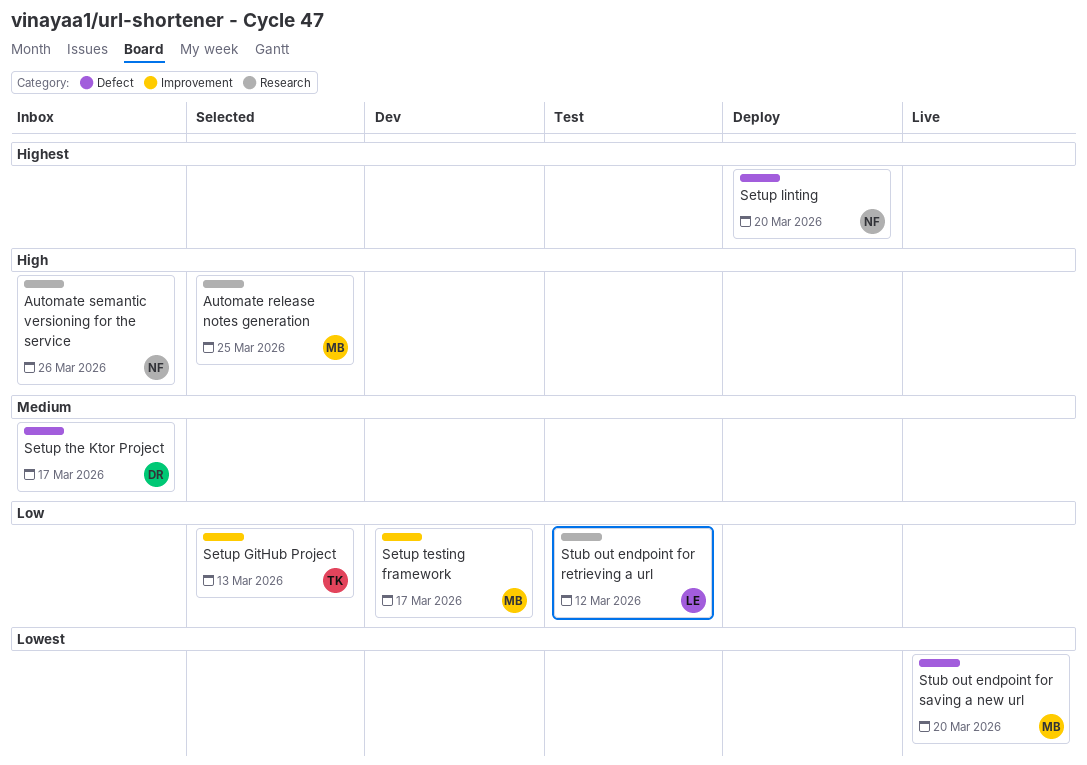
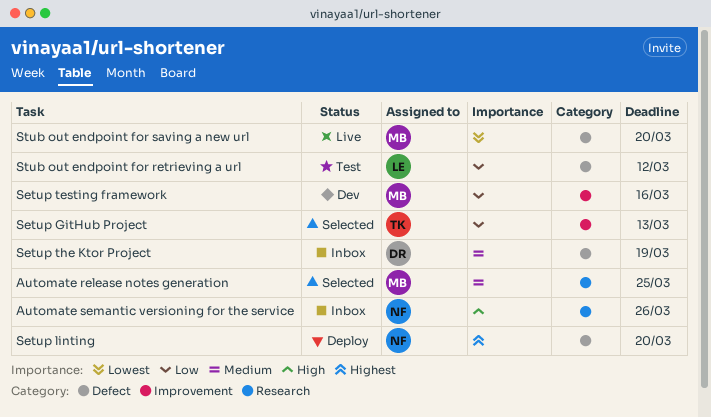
Automate release notes generation, priority: High -> Medium
Setup testing framework, due: Mar 17 -> Mar 16
Setup the Ktor Project, due: Mar 17 -> Mar 19
Stub out endpoint for retrieving a url, label: Research -> Defect

